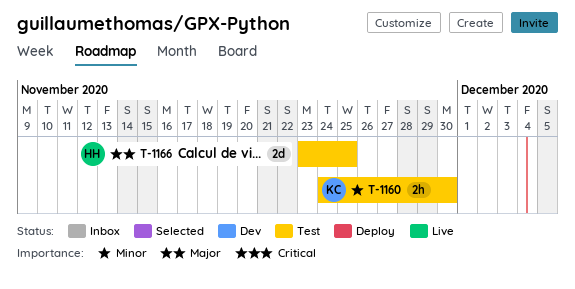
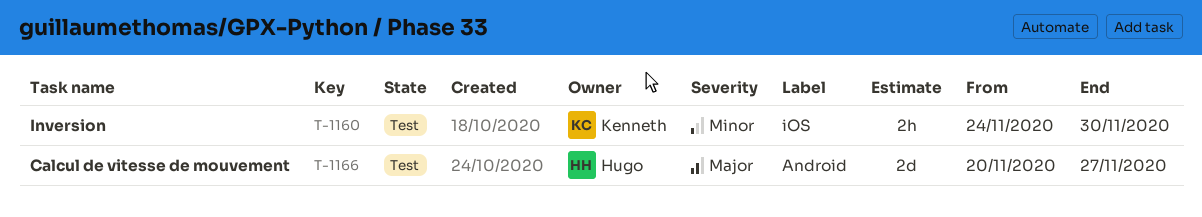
T-1166, start: Nov 23 -> Nov 20
T-1166, due: Nov 25 -> Nov 27

